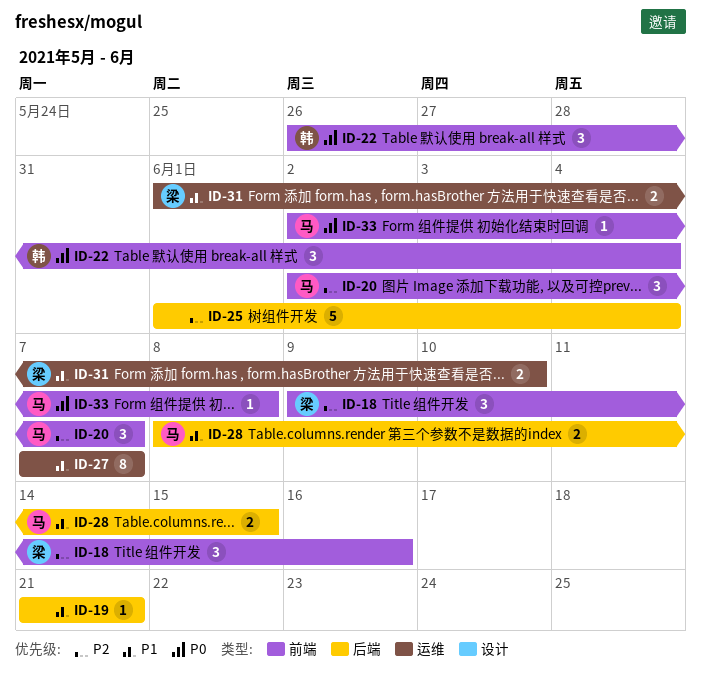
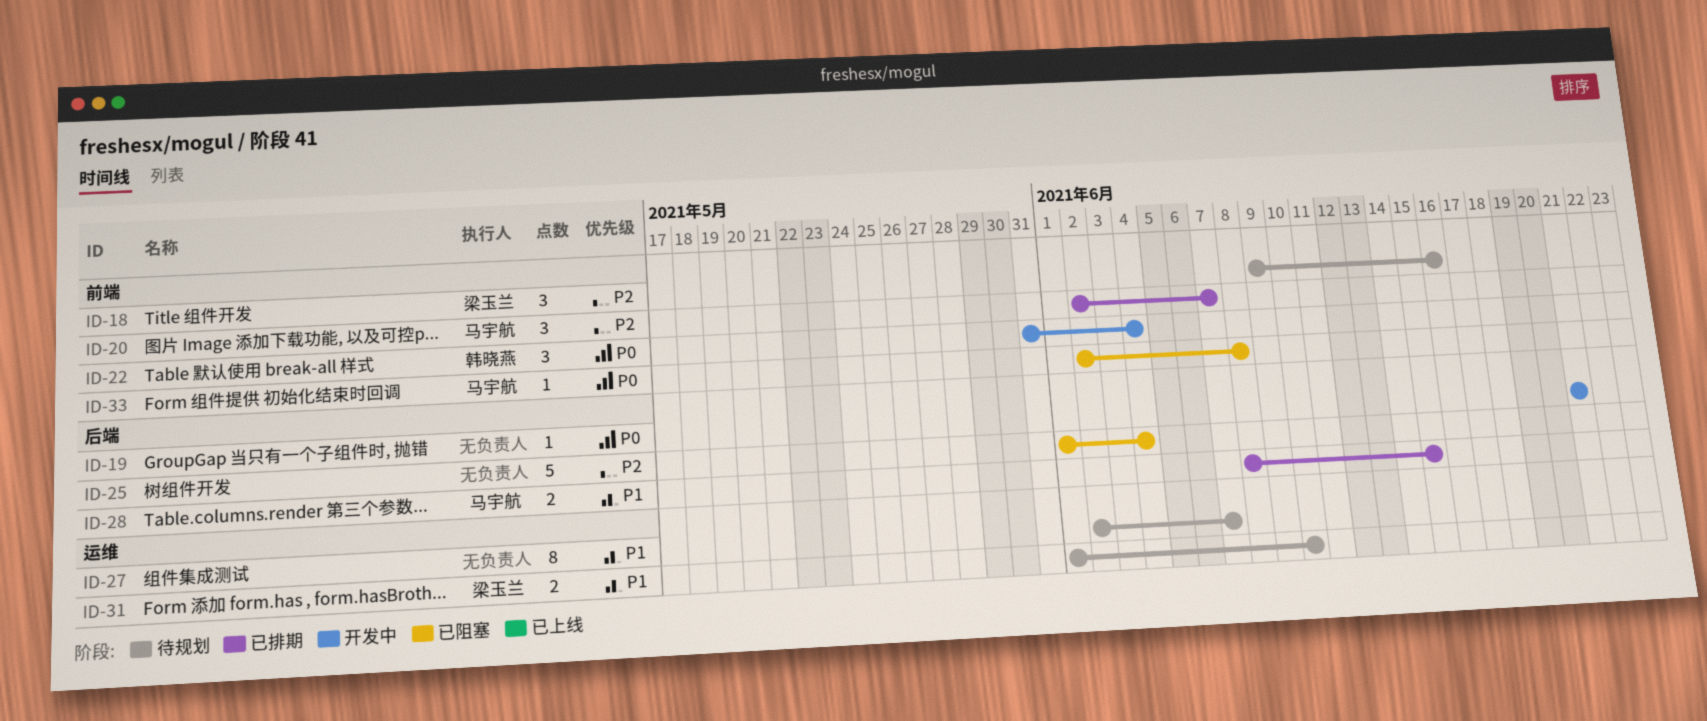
ID-19, priority: P1 -> P0
ID-22, start: May 26 -> May 31
ID-27, start: Jun 7 -> Jun 2

